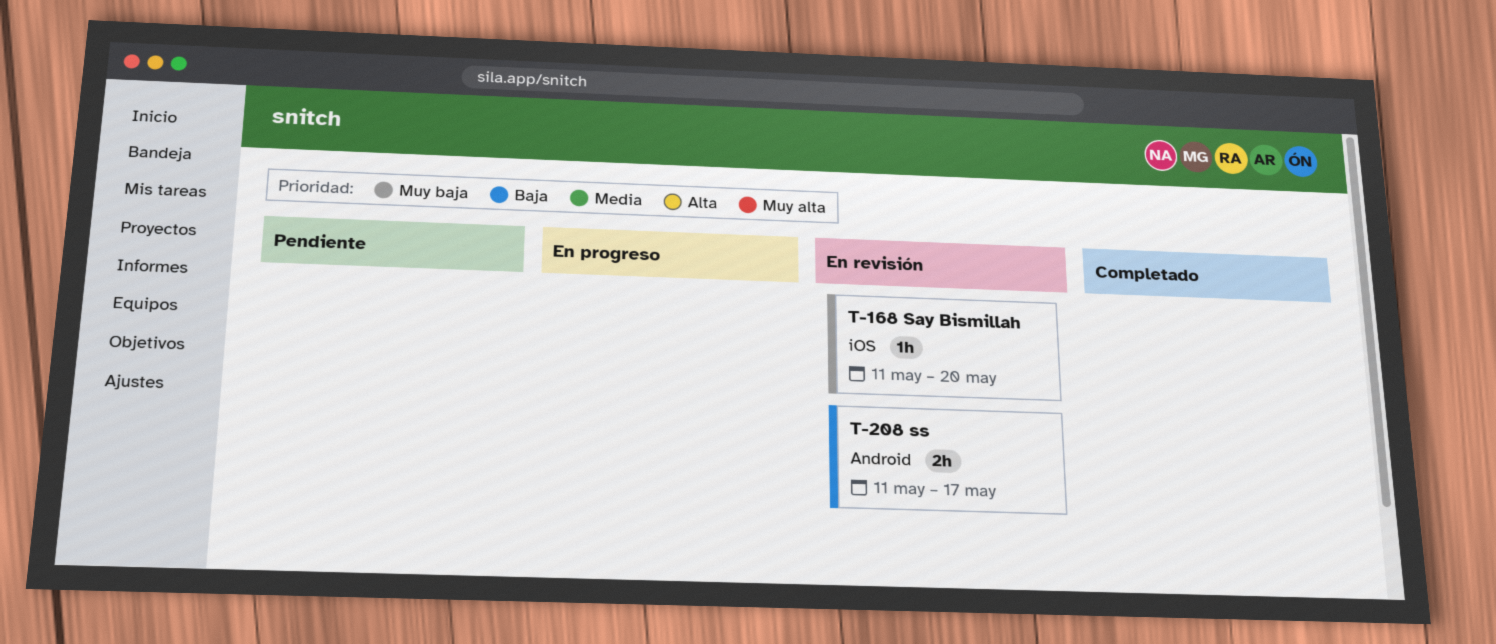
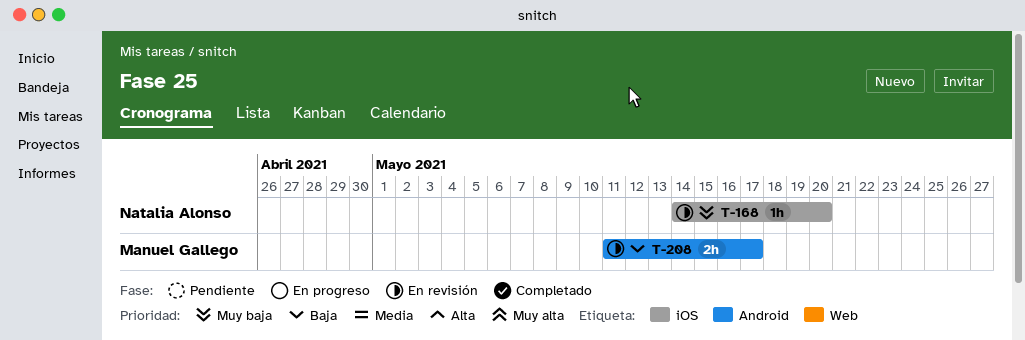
T-168, start: May 11 -> May 14

